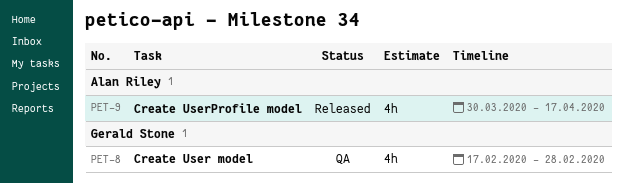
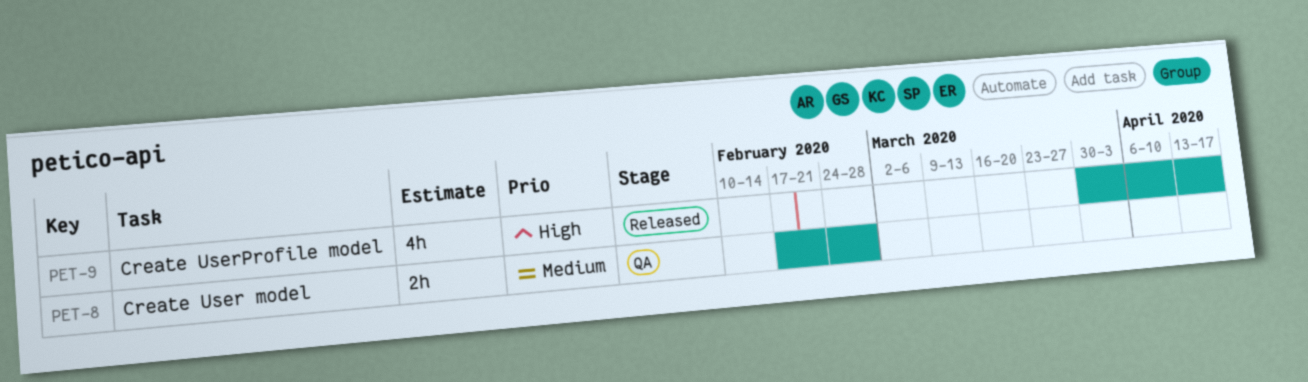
PET-8, estimate: 4h -> 2h

